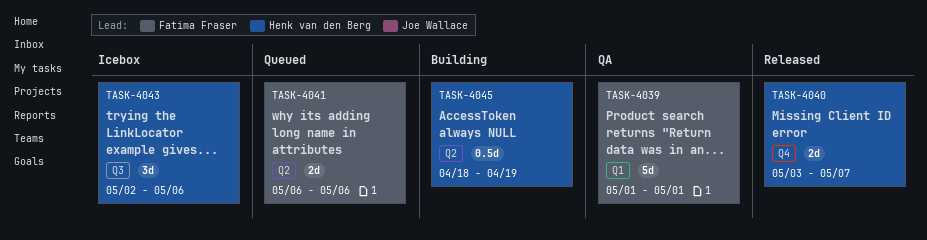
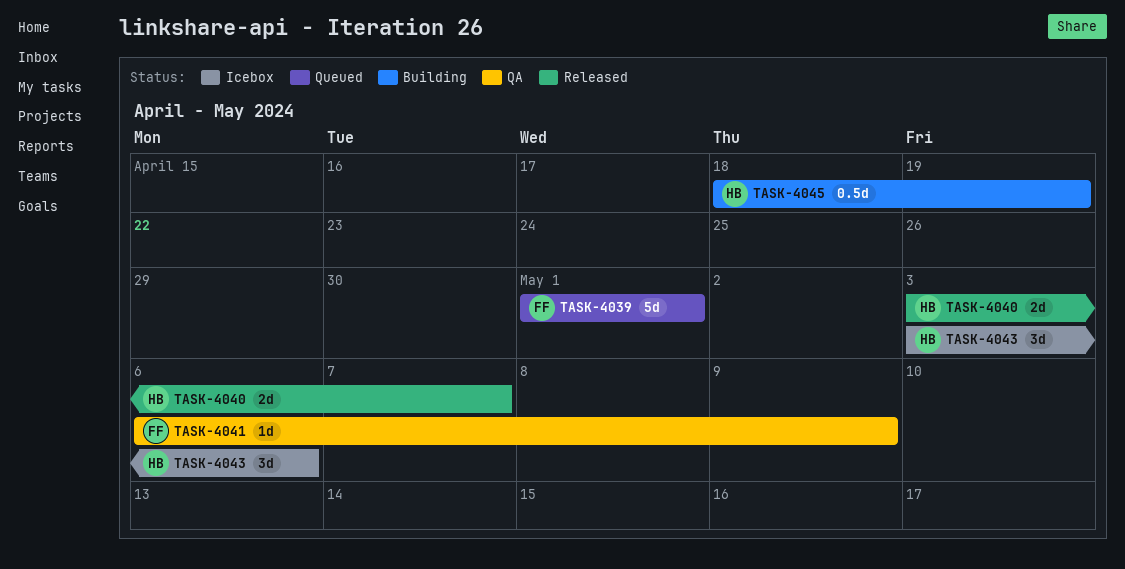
TASK-4039, status: QA -> Queued
TASK-4041, status: Queued -> QA
TASK-4041, estimate: 2d -> 1d
TASK-4041, due: May 6 -> May 9
TASK-4043, start: May 2 -> May 3

